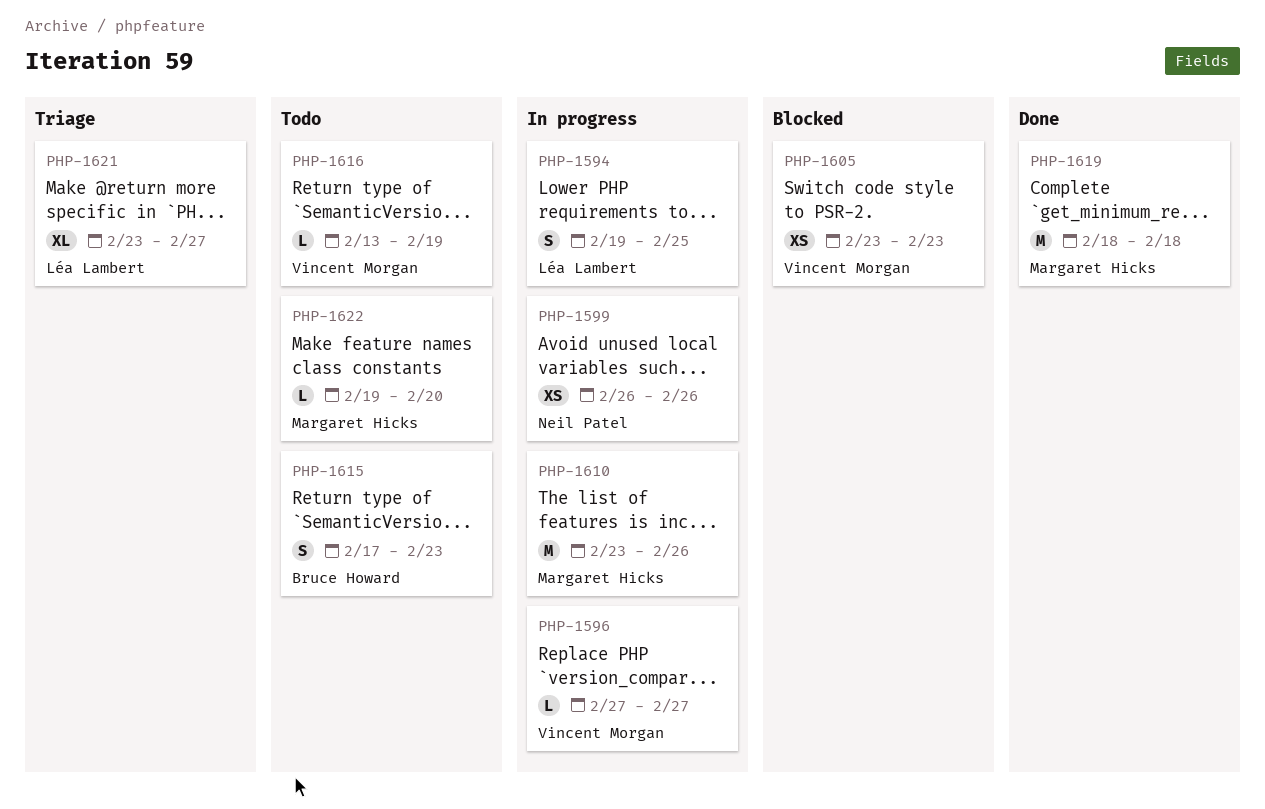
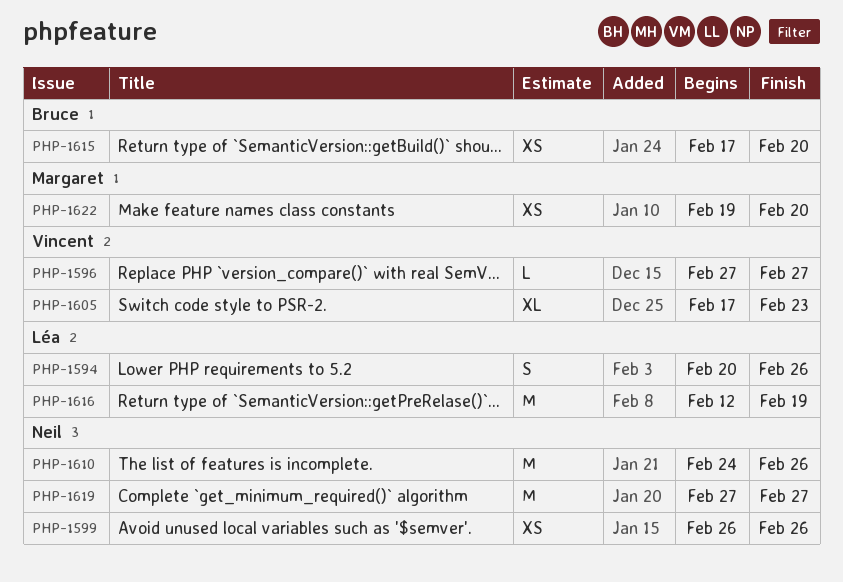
PHP-1594, start: Feb 19 -> Feb 20
PHP-1594, due: Feb 25 -> Feb 26
PHP-1605, estimate: XS -> XL
PHP-1605, start: Feb 23 -> Feb 17
PHP-1610, owner: Margaret Hicks -> Neil Patel
PHP-1610, start: Feb 23 -> Feb 24
PHP-1615, estimate: S -> XS
PHP-1615, due: Feb 23 -> Feb 20
PHP-1616, owner: Vincent Morgan -> Léa Lambert
PHP-1616, estimate: L -> M
PHP-1616, start: Feb 13 -> Feb 12
PHP-1619, owner: Margaret Hicks -> Neil Patel
PHP-1619, start: Feb 18 -> Feb 27
PHP-1619, due: Feb 18 -> Feb 27
PHP-1621: present -> none
PHP-1622, estimate: L -> XS

